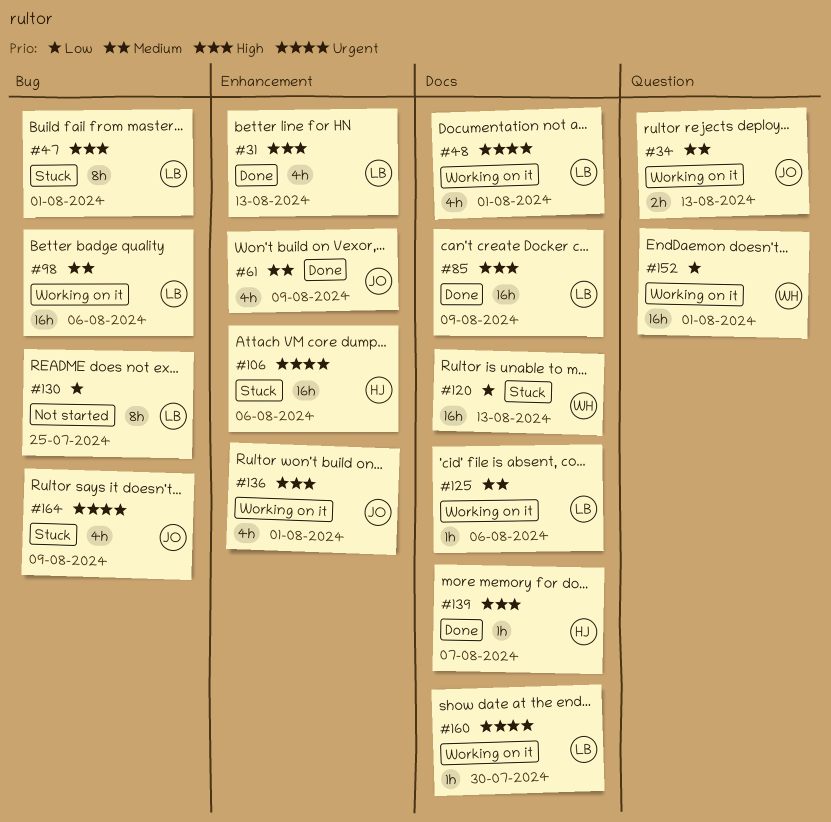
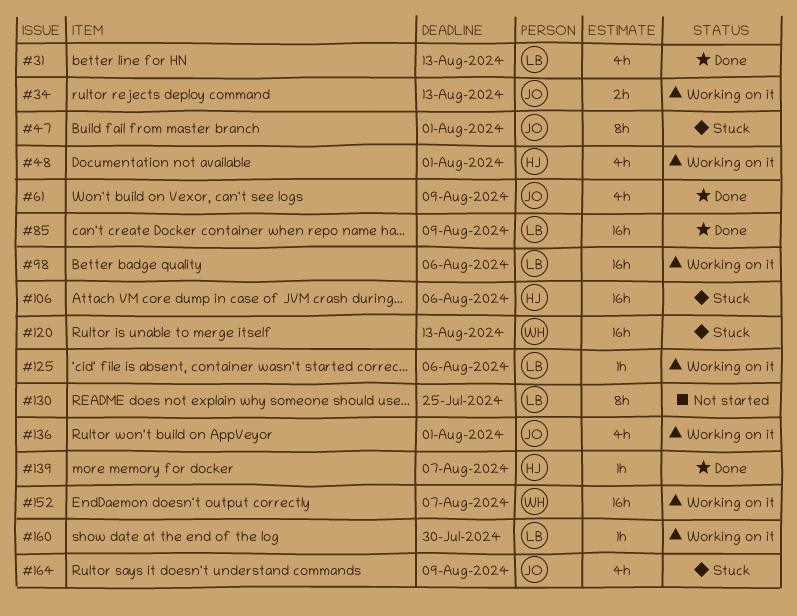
#47, owner: LB -> JO
#48, owner: LB -> HJ
#152, due: Aug 1 -> Aug 7

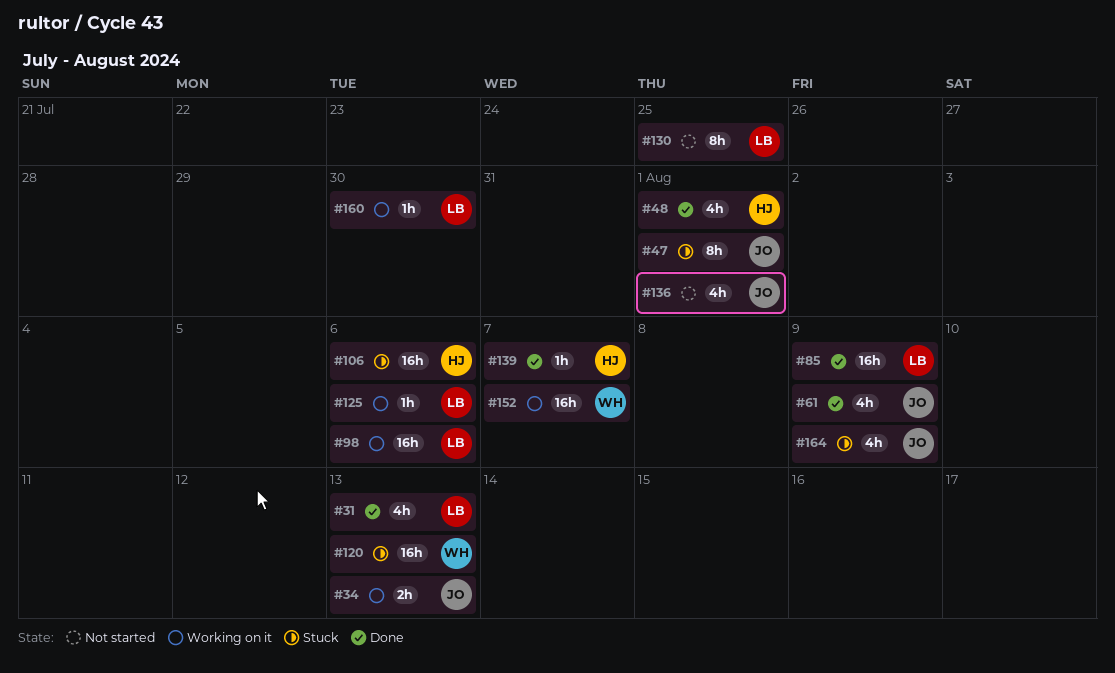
#48, status: Working on it -> Done
#136, status: Working on it -> Not started

